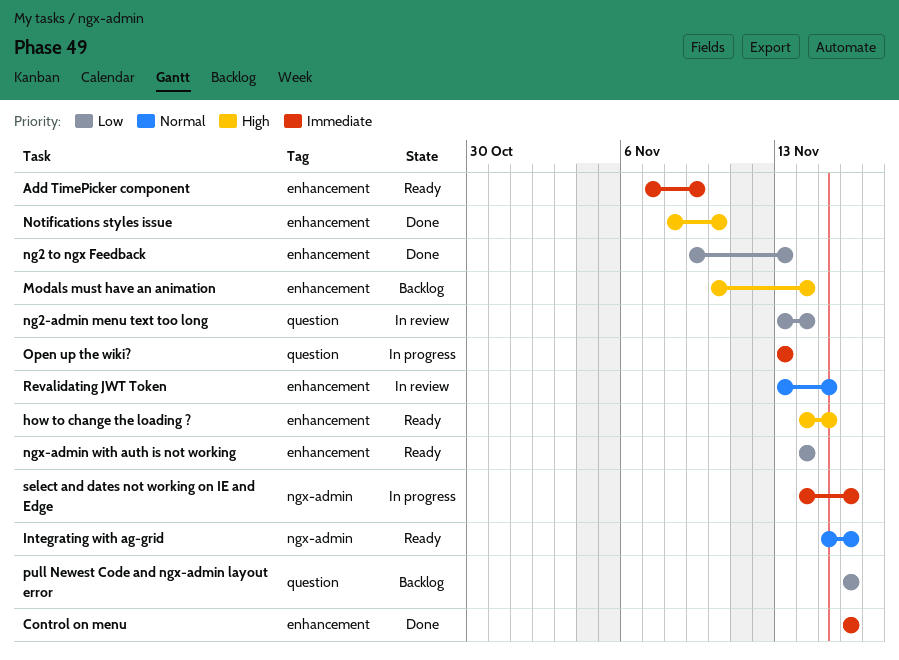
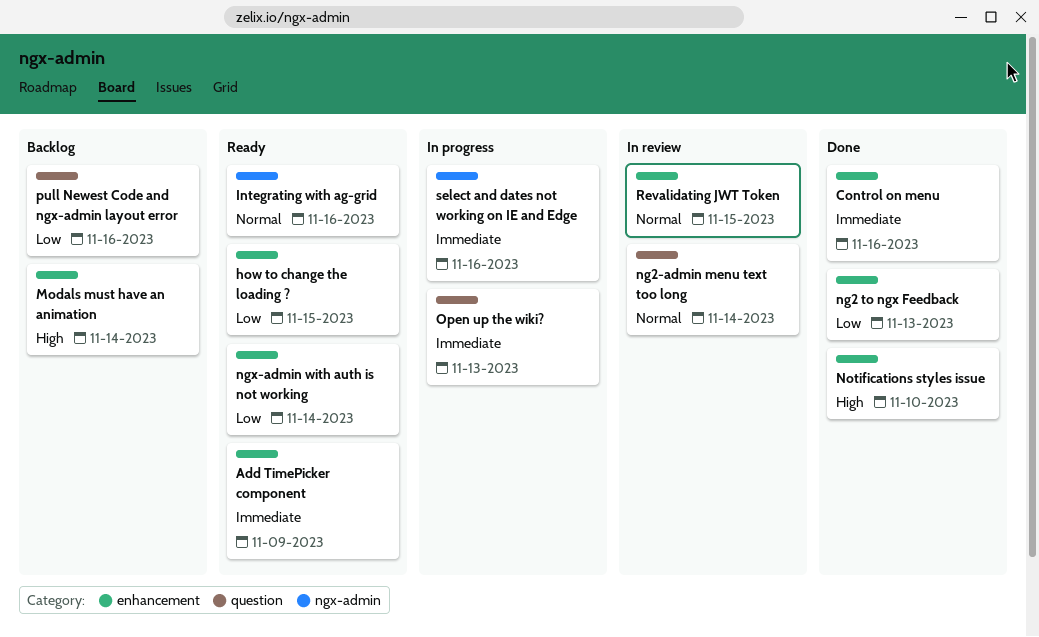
how to change the loading ?, priority: High -> Low
ng2-admin menu text too long, priority: Low -> Normal

